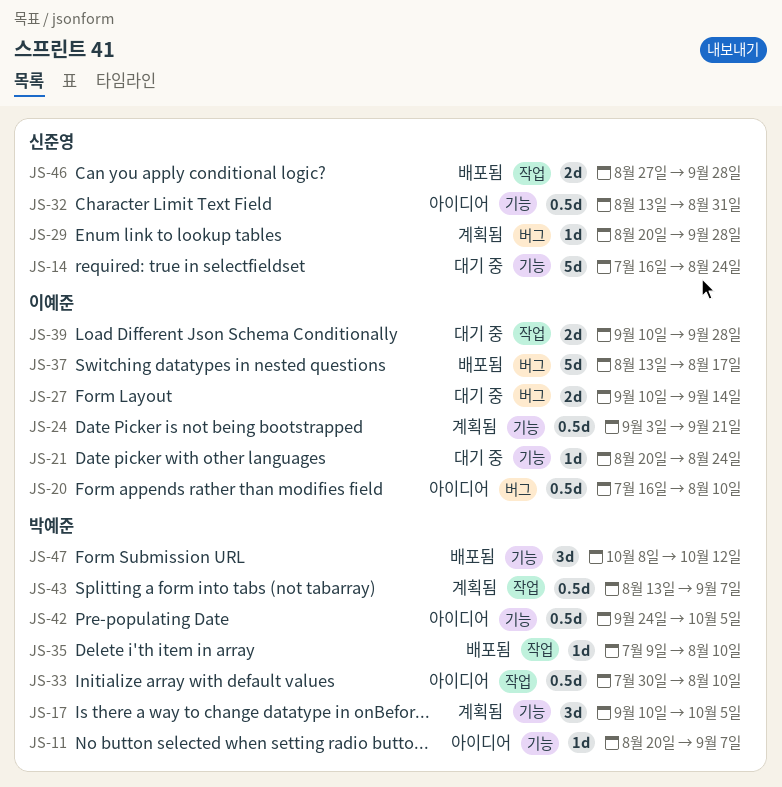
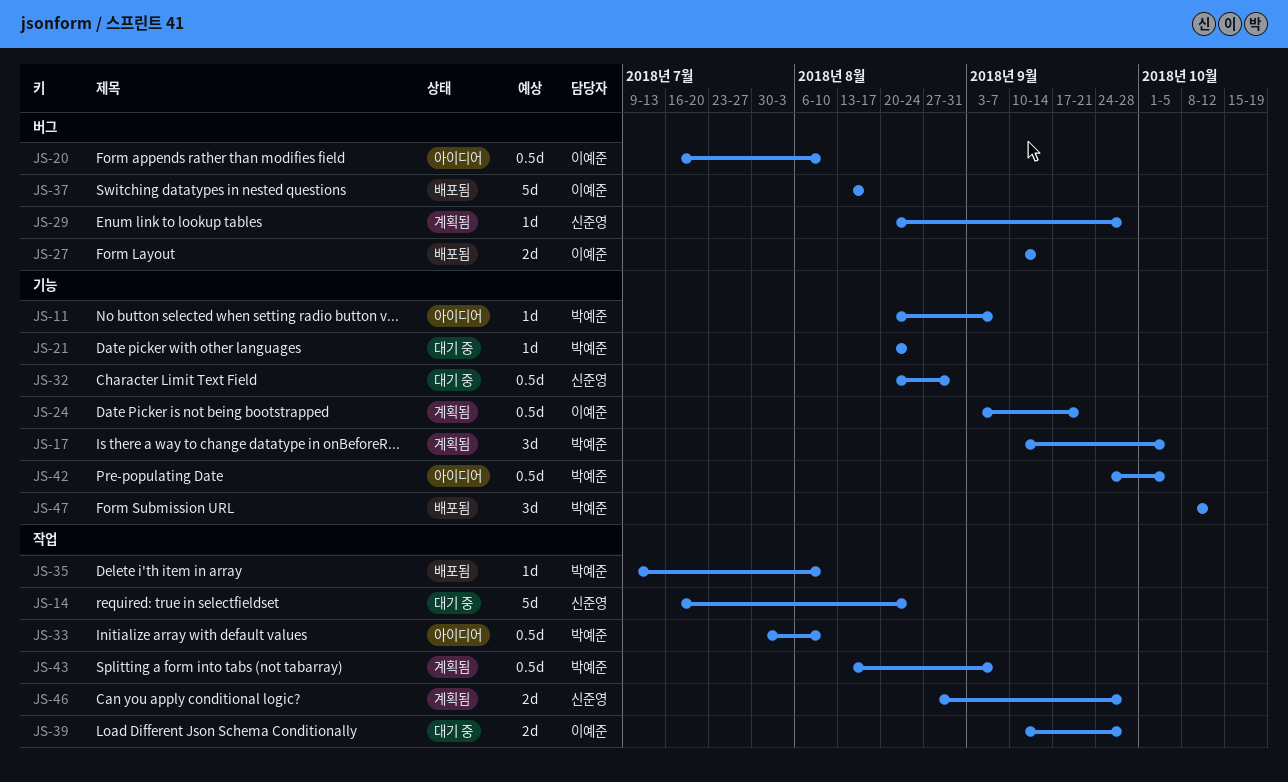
JS-14, label: 기능 -> 작업
JS-21, owner: 이예준 -> 박예준
JS-27, status: 대기 중 -> 배포됨
JS-32, status: 아이디어 -> 대기 중
JS-32, start: Aug 13 -> Aug 20
JS-46, status: 배포됨 -> 계획됨

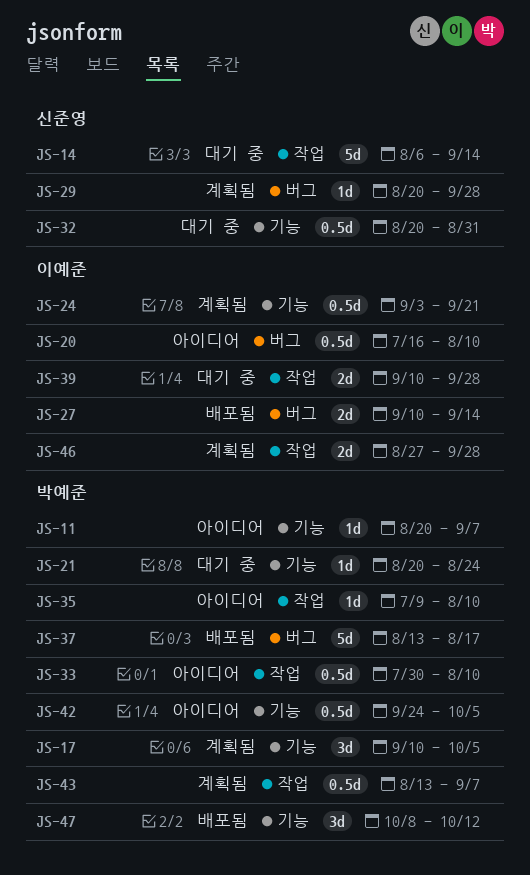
JS-14, start: Jul 16 -> Aug 6
JS-14, due: Aug 24 -> Sep 14
JS-35, status: 배포됨 -> 아이디어
JS-37, owner: 이예준 -> 박예준
JS-46, owner: 신준영 -> 이예준

